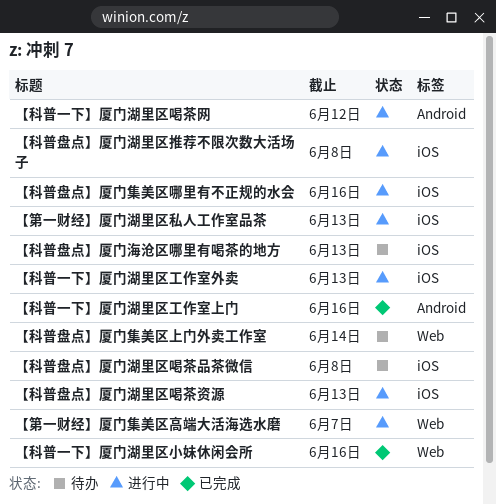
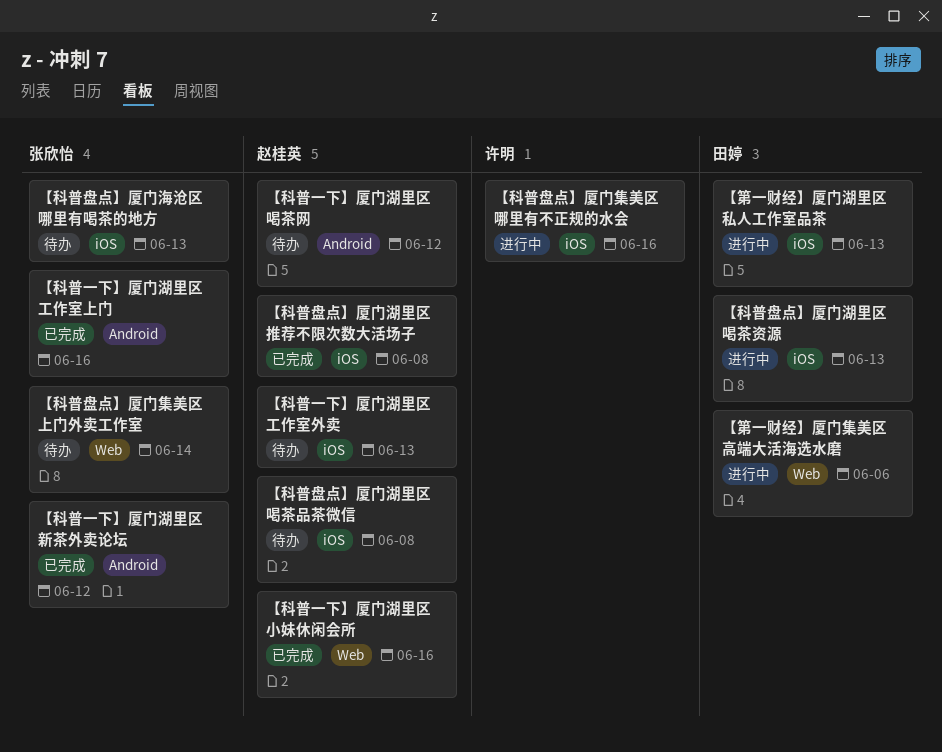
【科普一下】厦门湖里区喝茶网, status: 进行中 -> 待办
【科普一下】厦门湖里区工作室外卖, status: 进行中 -> 待办
【科普一下】厦门湖里区新茶外卖论坛: none -> present
【科普盘点】厦门湖里区推荐不限次数大活场子, status: 进行中 -> 已完成
【第一财经】厦门集美区高端大活海选水磨, due: Jun 7 -> Jun 6

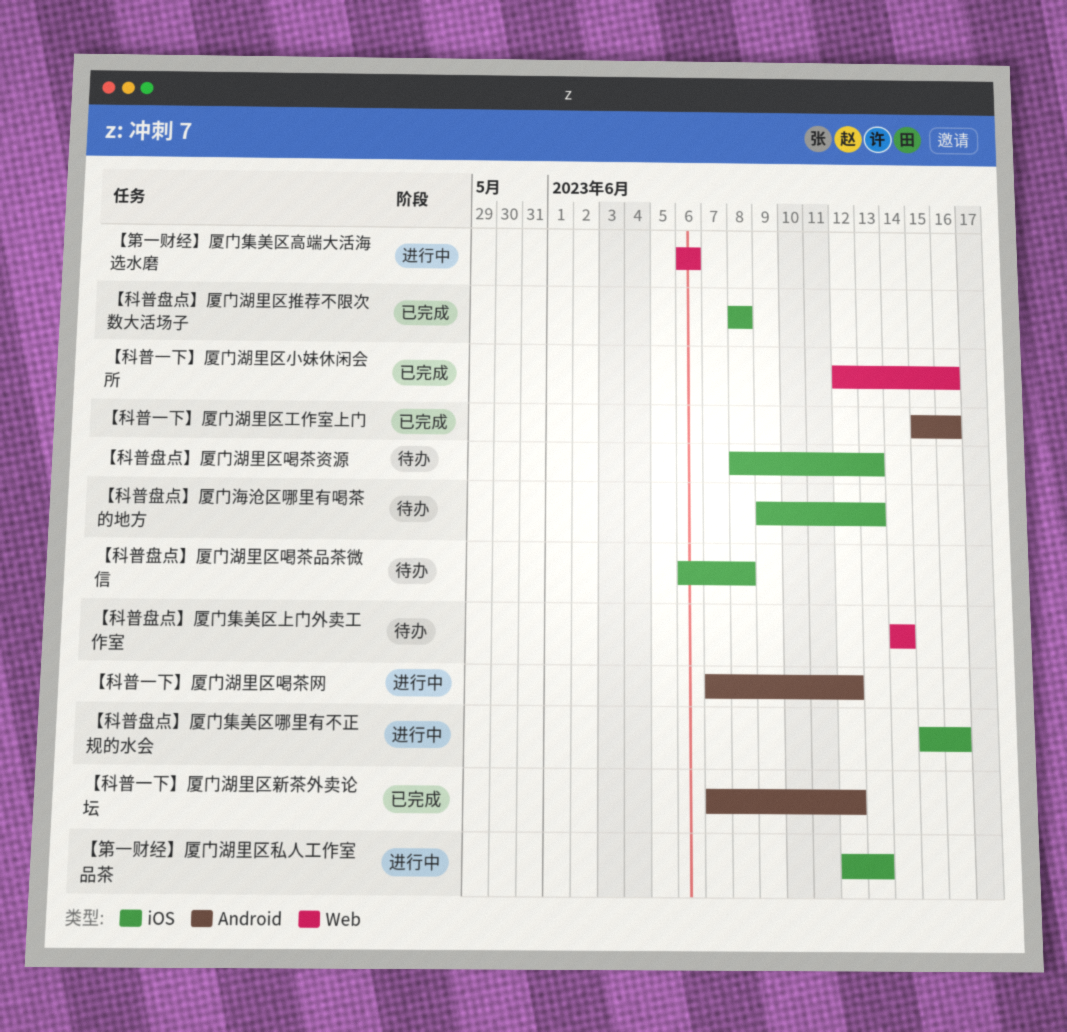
【科普一下】厦门湖里区喝茶网, status: 待办 -> 进行中
【科普一下】厦门湖里区工作室外卖: present -> none
【科普盘点】厦门湖里区喝茶资源, status: 进行中 -> 待办

